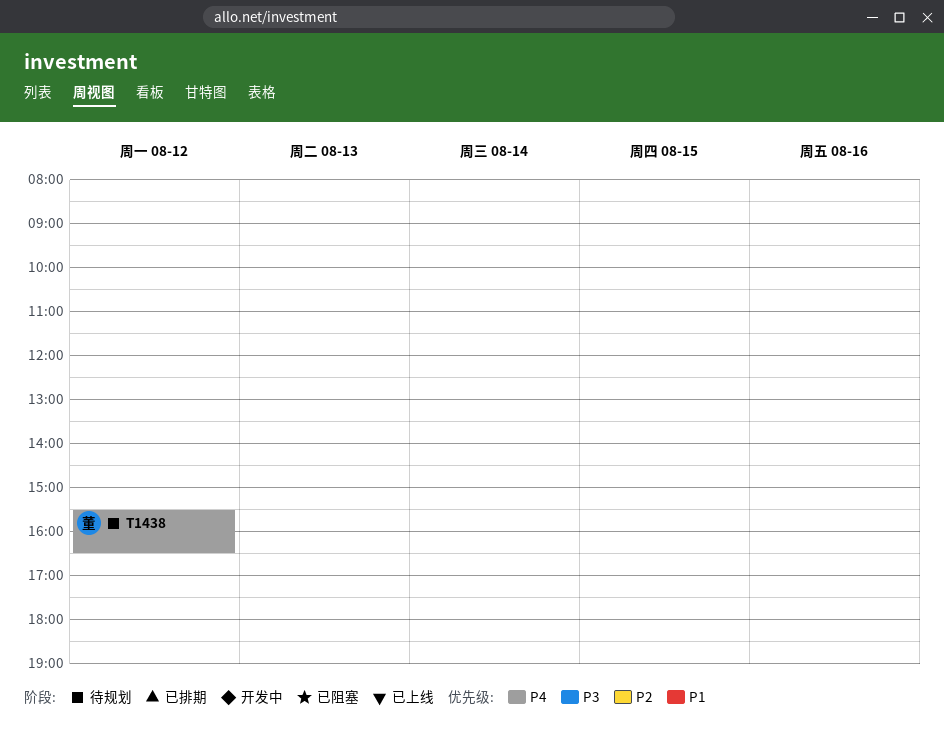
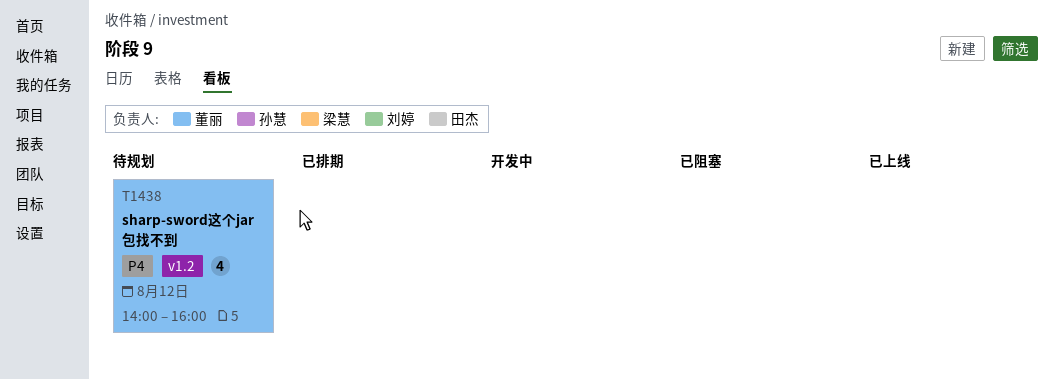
T1438, begins: 15:30 -> 14:00
T1438, ends: 16:30 -> 16:00

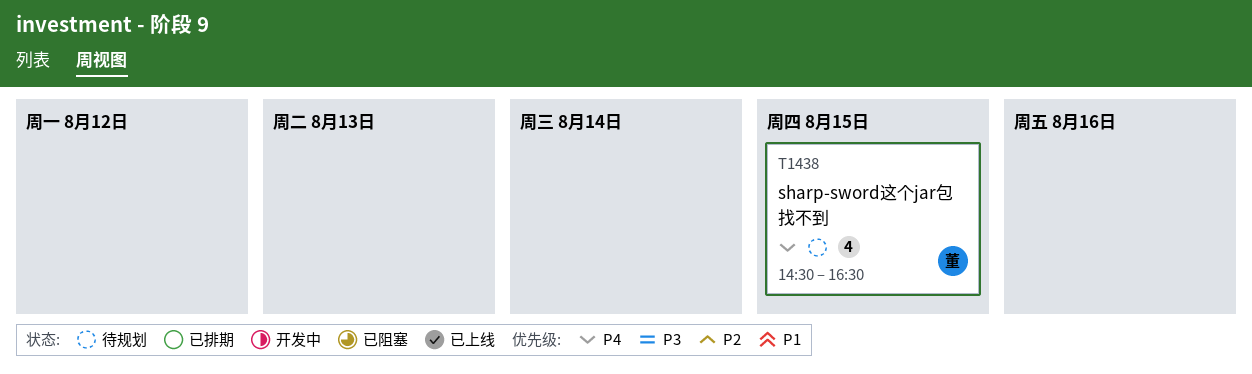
T1438, day: Aug 12 -> Aug 15
T1438, begins: 14:00 -> 14:30
T1438, ends: 16:00 -> 16:30

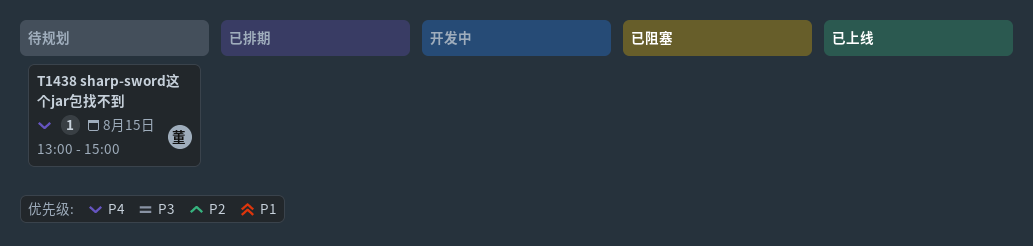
T1438, estimate: 4 -> 1
T1438, begins: 14:30 -> 13:00
T1438, ends: 16:30 -> 15:00

